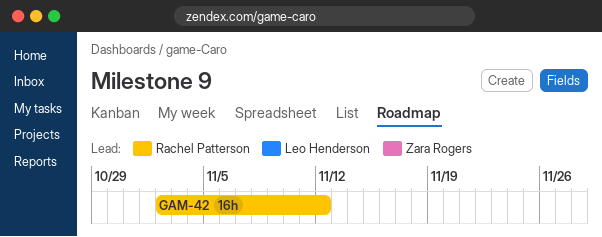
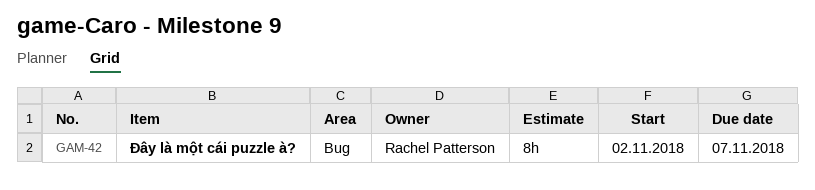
GAM-42, estimate: 16h -> 8h
GAM-42, due: Nov 12 -> Nov 7

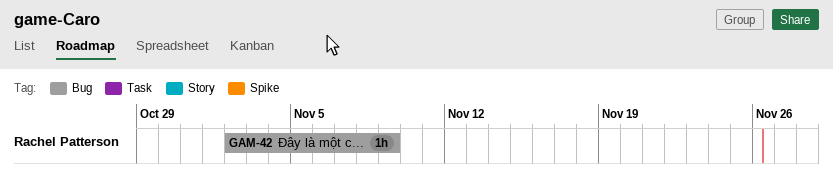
GAM-42, estimate: 8h -> 1h
GAM-42, due: Nov 7 -> Nov 9

